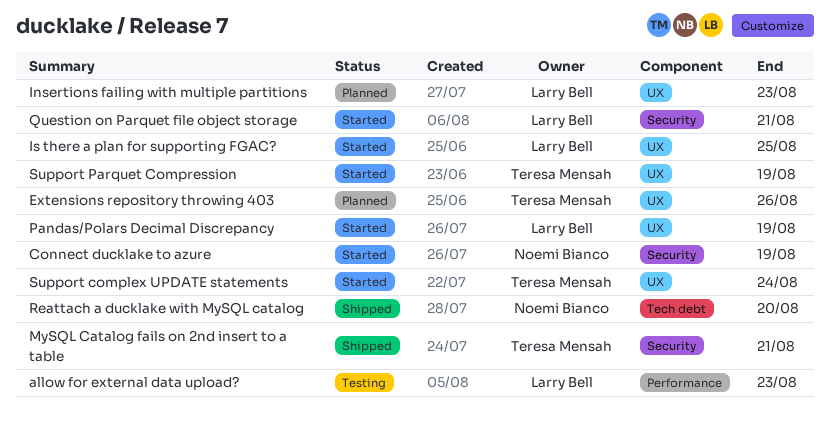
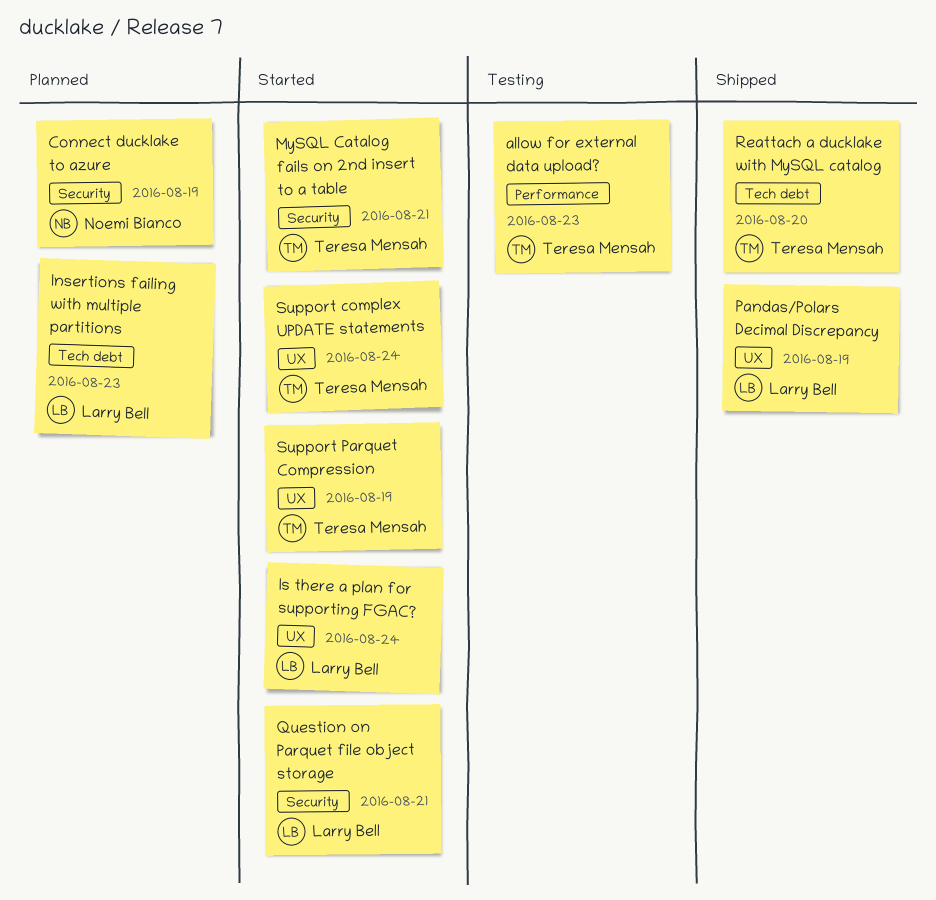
allow for external data upload?, owner: Larry Bell -> Teresa Mensah
Connect ducklake to azure, status: Started -> Planned
Extensions repository throwing 403: present -> none
Insertions failing with multiple partitions, label: UX -> Tech debt
Is there a plan for supporting FGAC?, due: Aug 25 -> Aug 24
MySQL Catalog fails on 2nd insert to a table, status: Shipped -> Started
Pandas/Polars Decimal Discrepancy, status: Started -> Shipped
Reattach a ducklake with MySQL catalog, owner: Noemi Bianco -> Teresa Mensah

